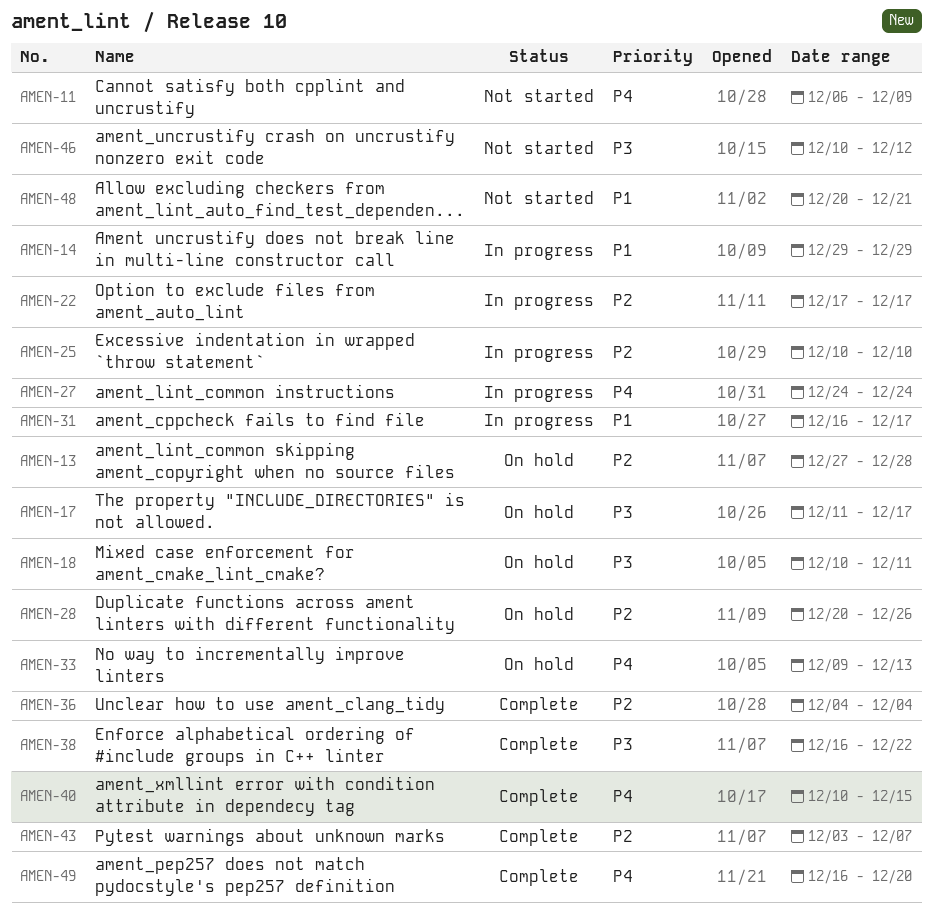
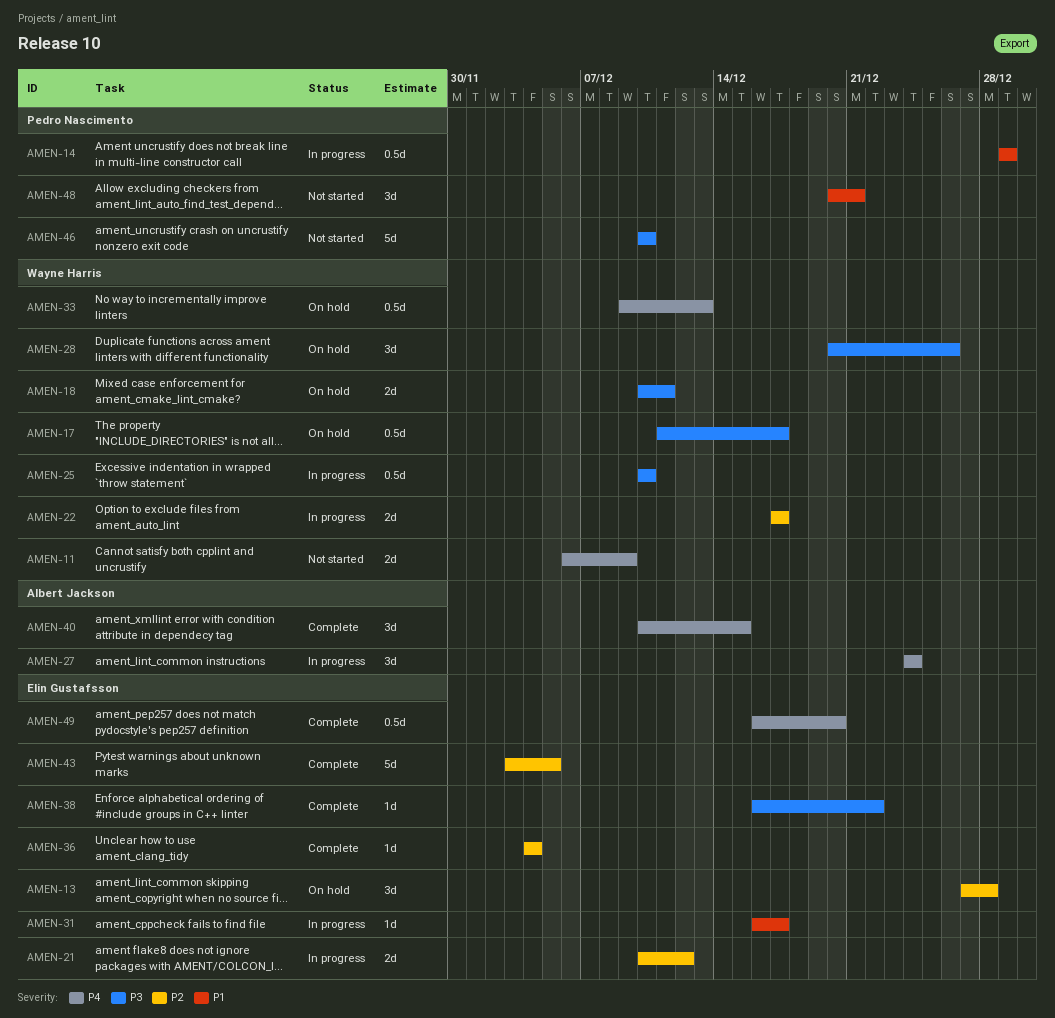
AMEN-21: none -> present
AMEN-25, priority: P2 -> P3
AMEN-28, priority: P2 -> P3
AMEN-43, due: Dec 7 -> Dec 5
AMEN-46, due: Dec 12 -> Dec 10

